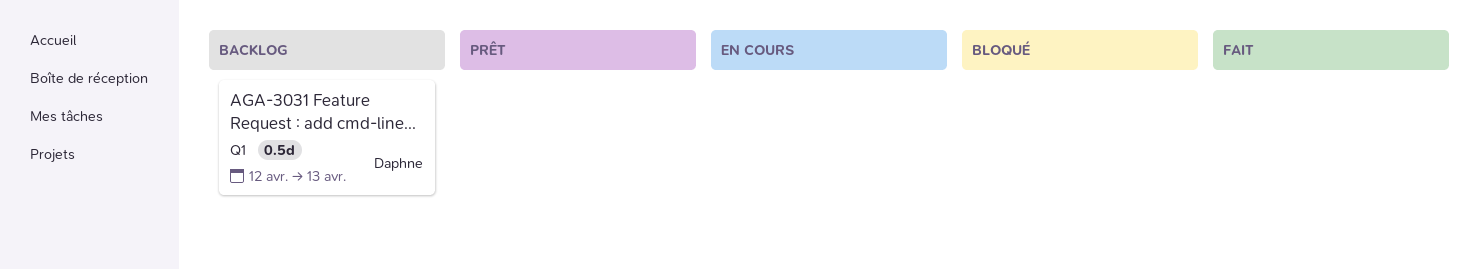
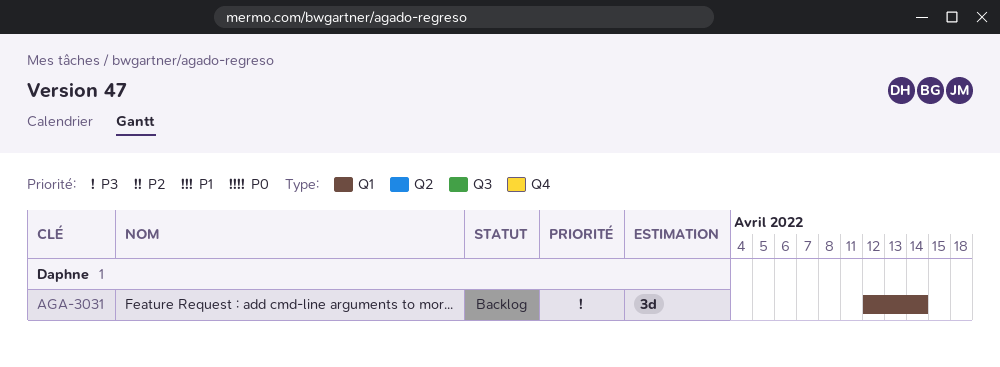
AGA-3031, estimate: 0.5d -> 3d
AGA-3031, due: Apr 13 -> Apr 14

